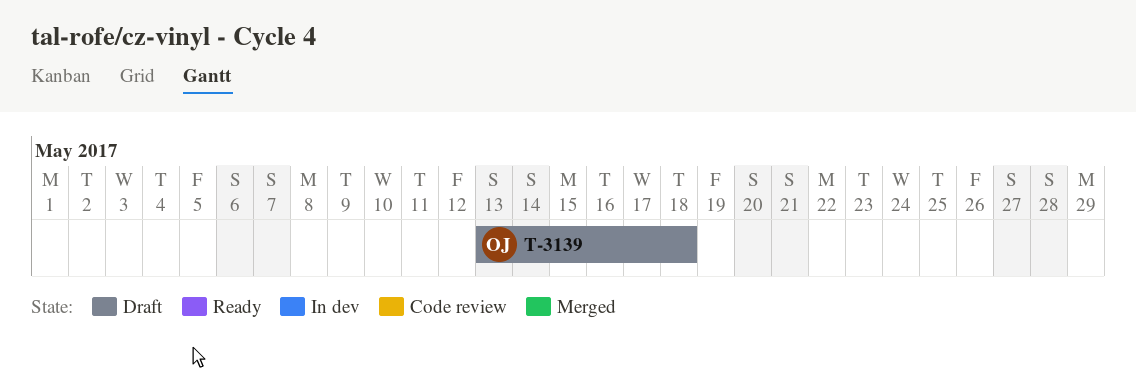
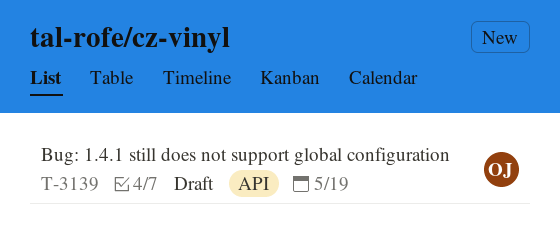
T-3139, due: May 18 -> May 19

